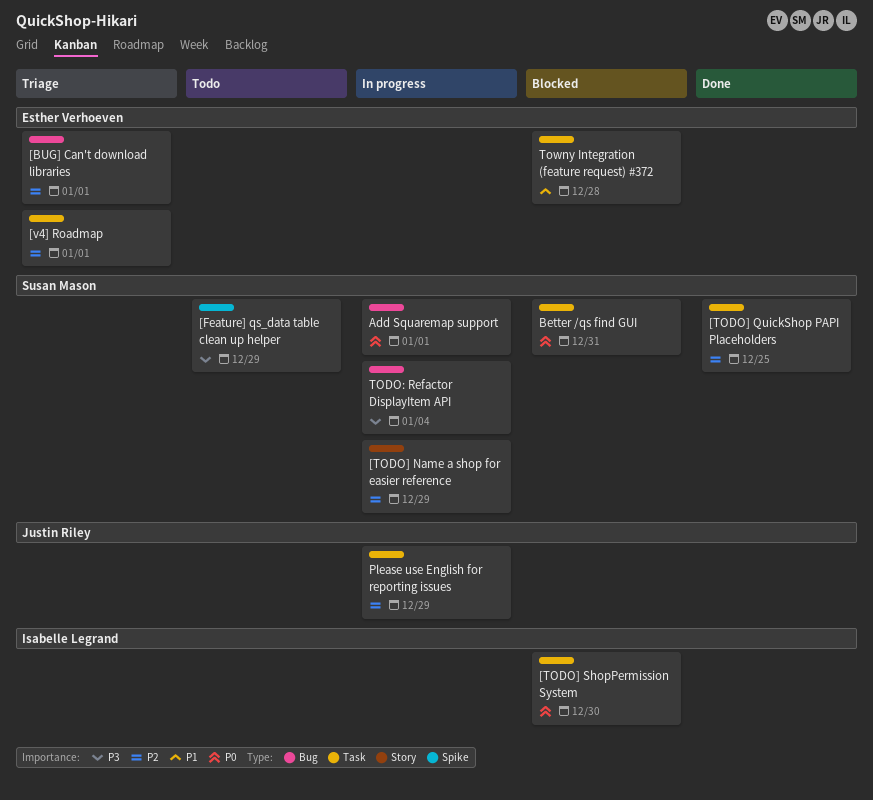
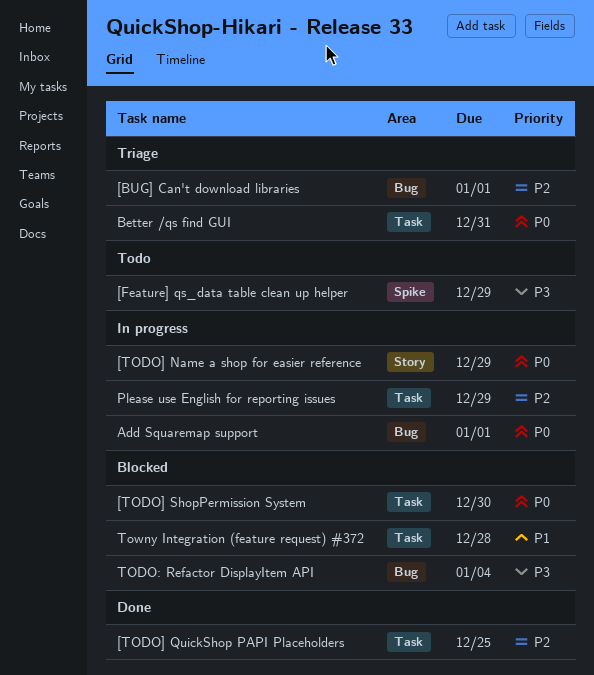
[TODO] Name a shop for easier reference, priority: P2 -> P0
[v4] Roadmap: present -> none
Better /qs find GUI, status: Blocked -> Triage
TODO: Refactor DisplayItem API, status: In progress -> Blocked

